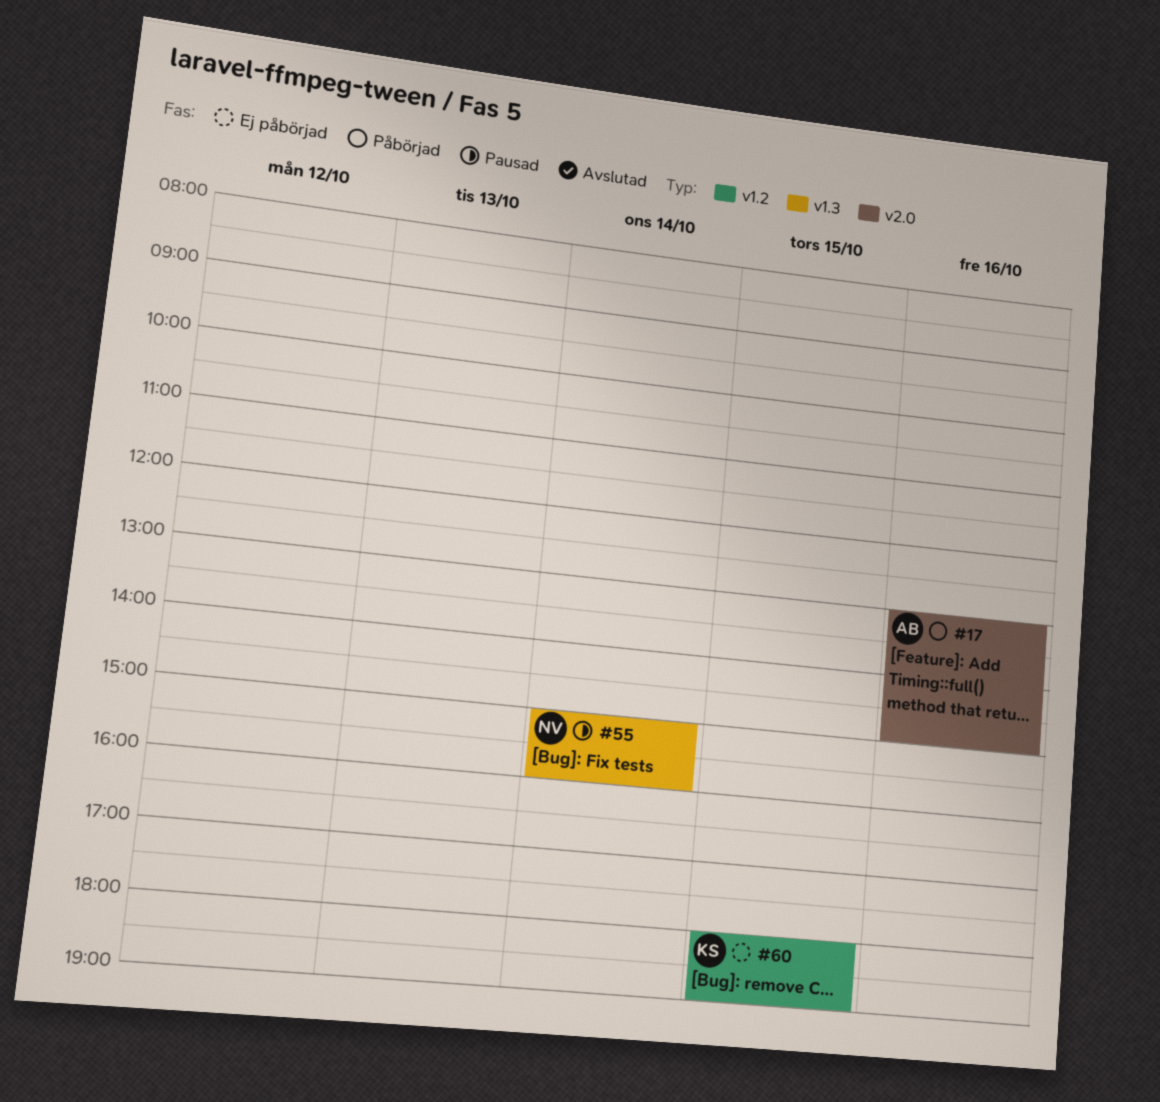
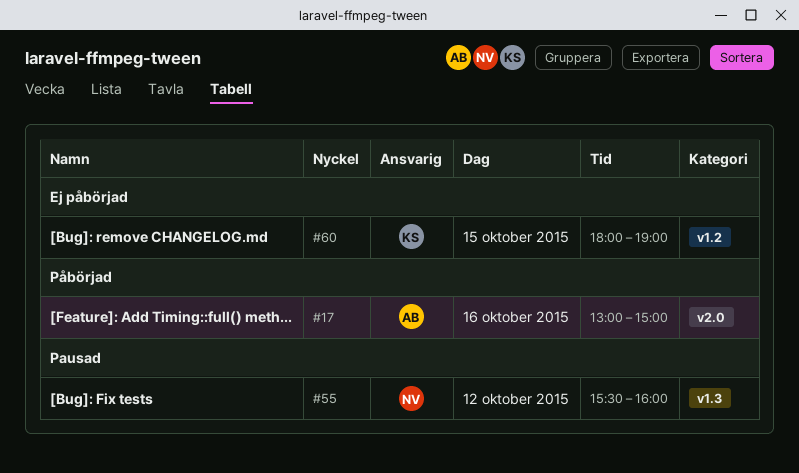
#55, day: Oct 14 -> Oct 12
#55, begins: 15:00 -> 15:30

